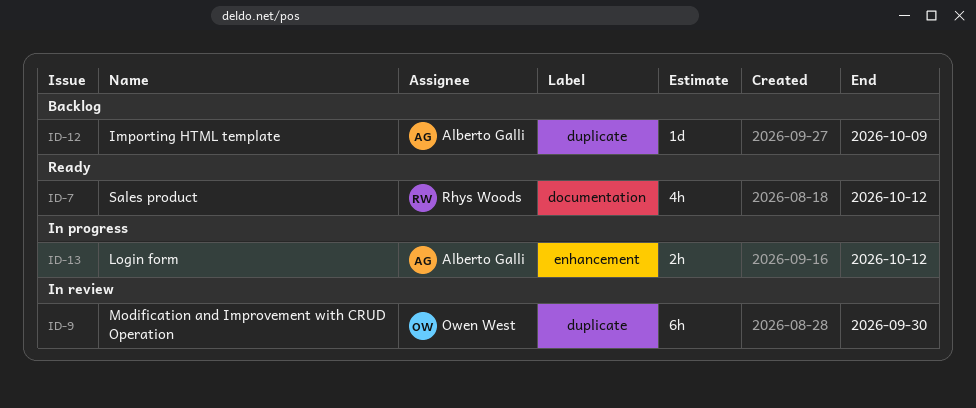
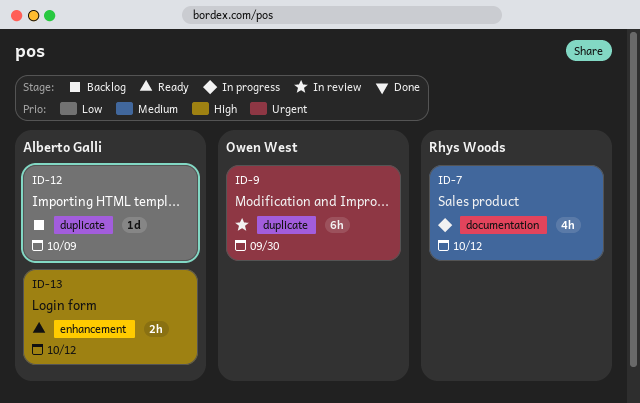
ID-7, status: Ready -> In progress
ID-13, status: In progress -> Ready

